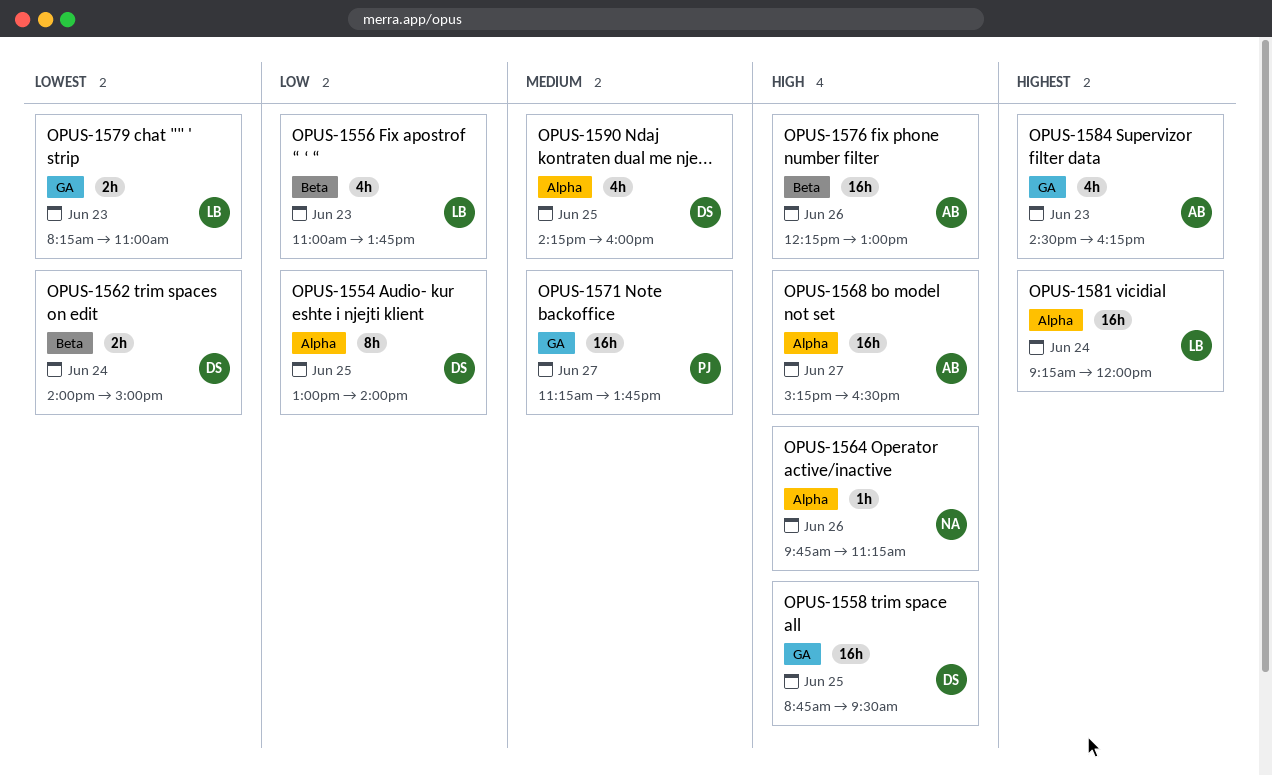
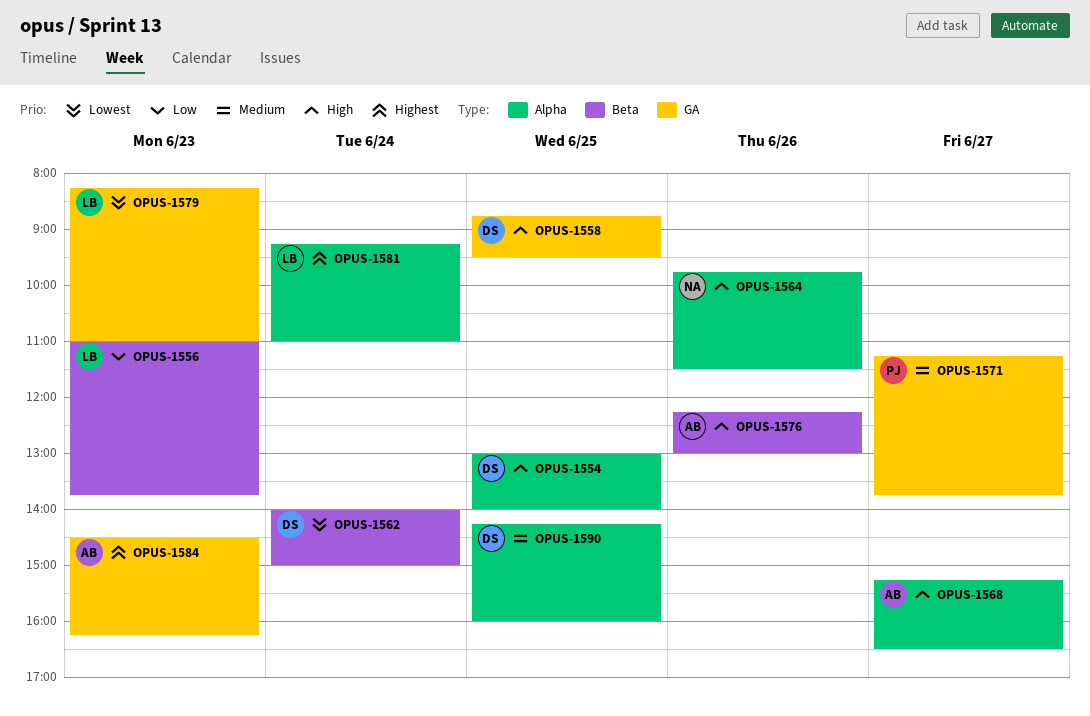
OPUS-1554, priority: Low -> High
OPUS-1564, ends: 11:15 -> 11:30
OPUS-1581, ends: 12:00 -> 11:00

